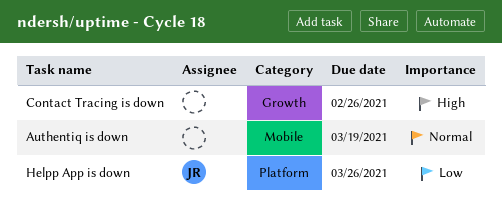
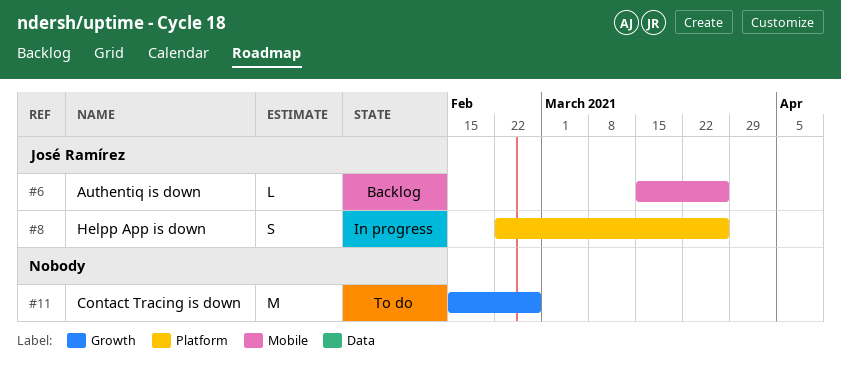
Authentiq is down, owner: none -> José Ramírez
Authentiq is down, due: Mar 19 -> Mar 26

